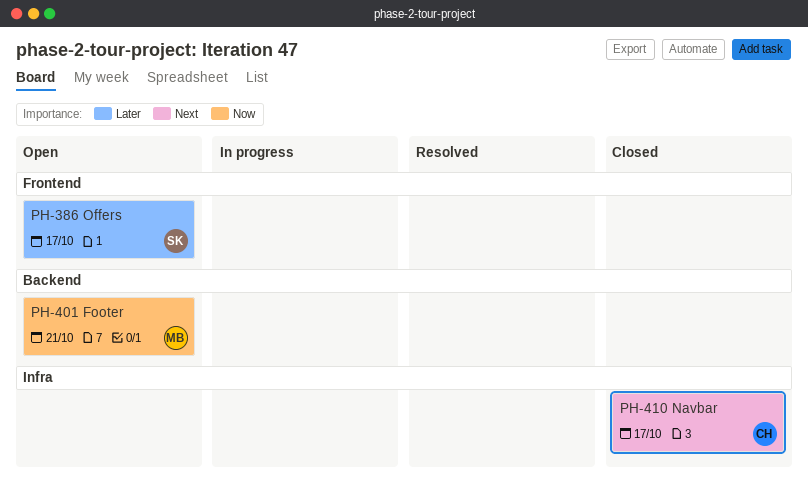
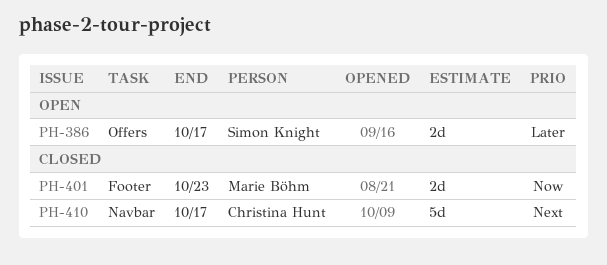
PH-401, status: Open -> Closed
PH-401, due: Oct 21 -> Oct 23

